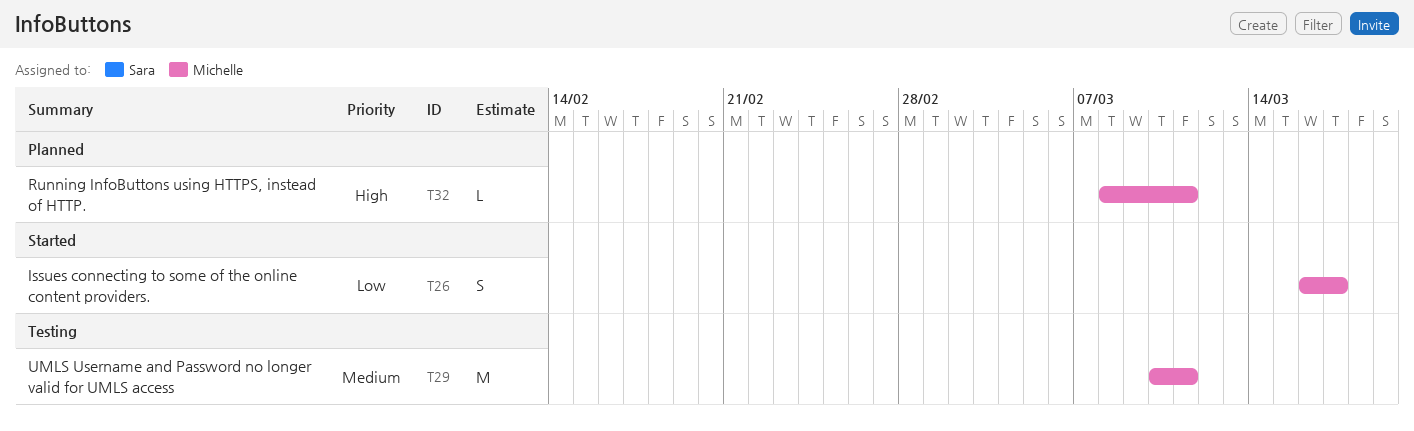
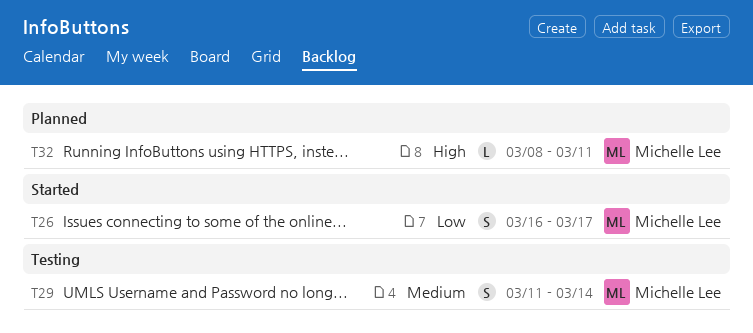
T29, estimate: M -> S
T29, start: Mar 10 -> Mar 11
T29, due: Mar 11 -> Mar 14

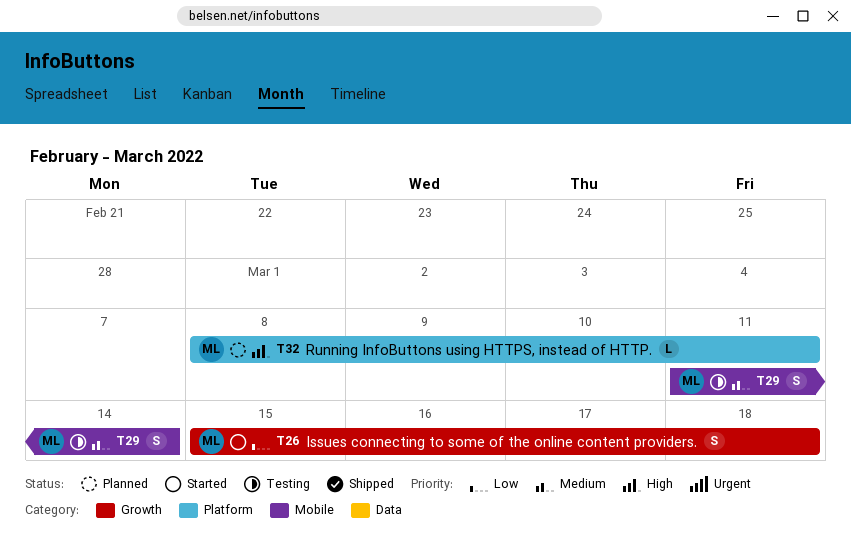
T26, start: Mar 16 -> Mar 15
T26, due: Mar 17 -> Mar 18

